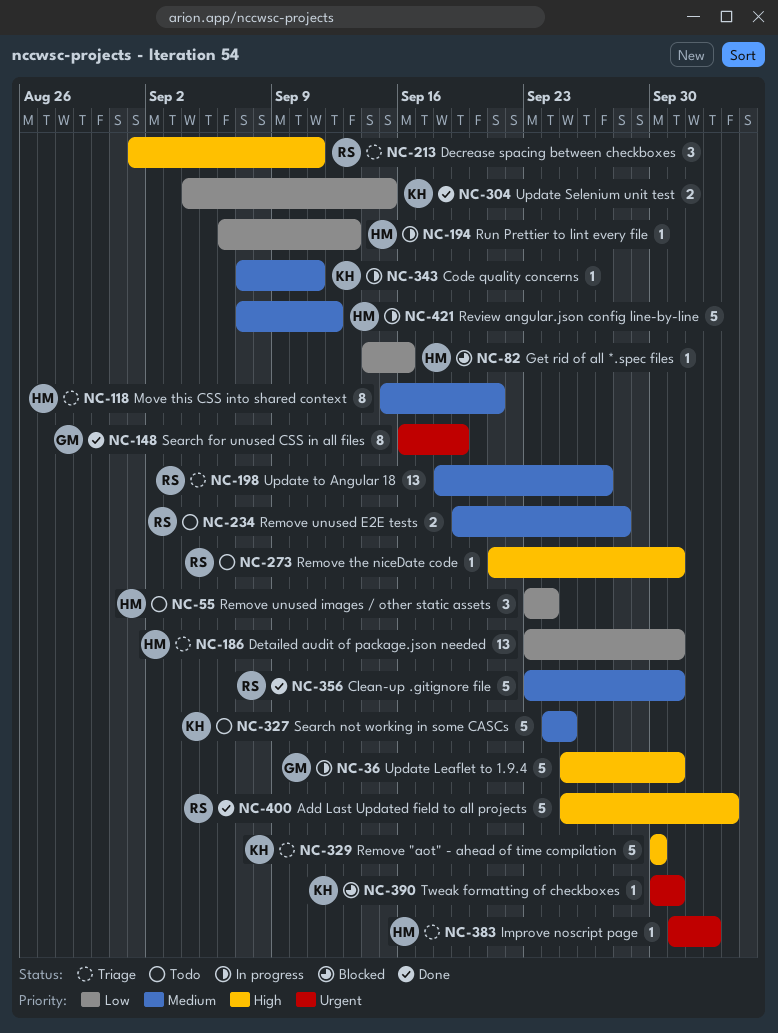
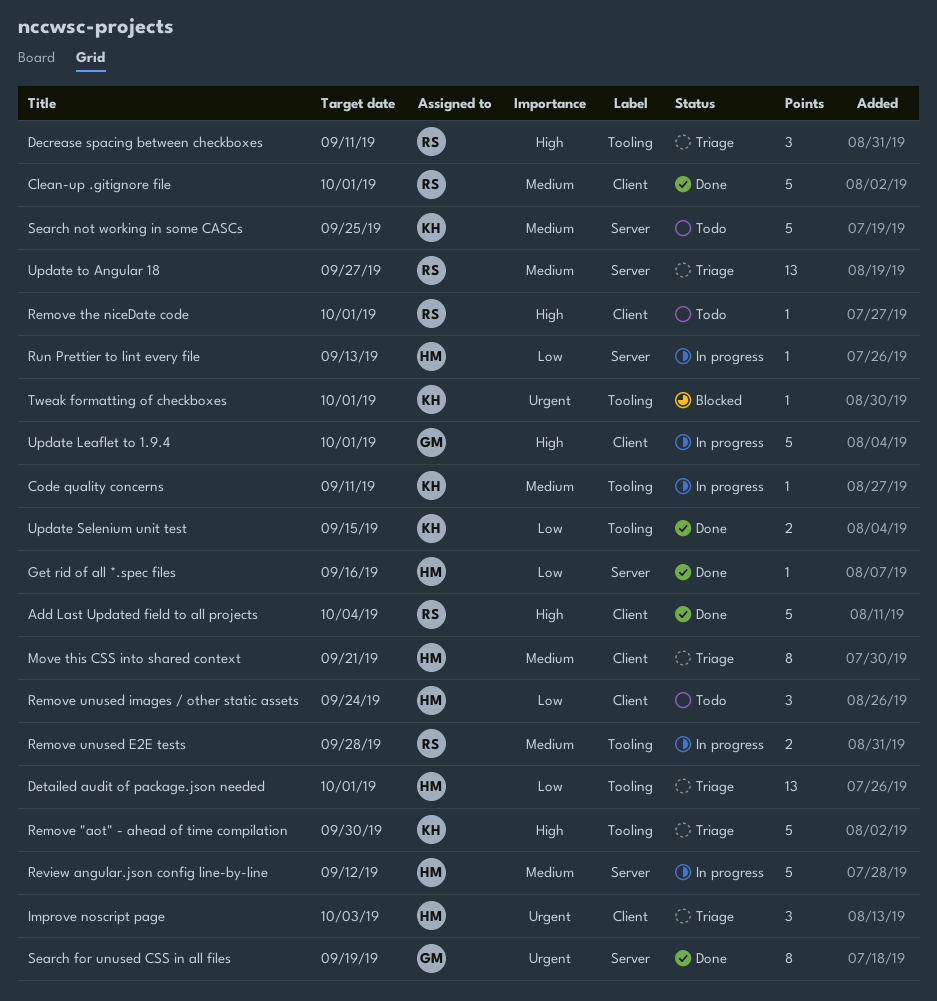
Get rid of all *.spec files, status: Blocked -> Done
Improve noscript page, estimate: 1 -> 3
Remove unused E2E tests, status: Todo -> In progress

